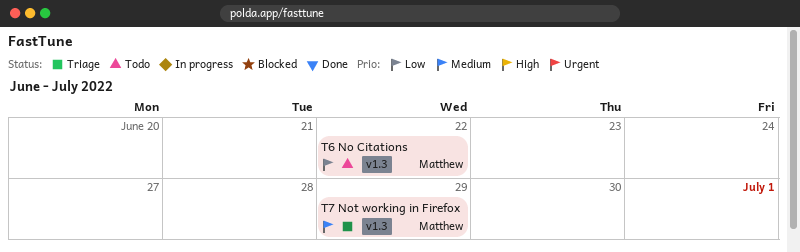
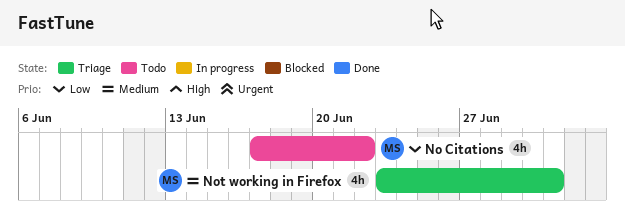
Not working in Firefox, due: Jun 29 -> Jul 1

